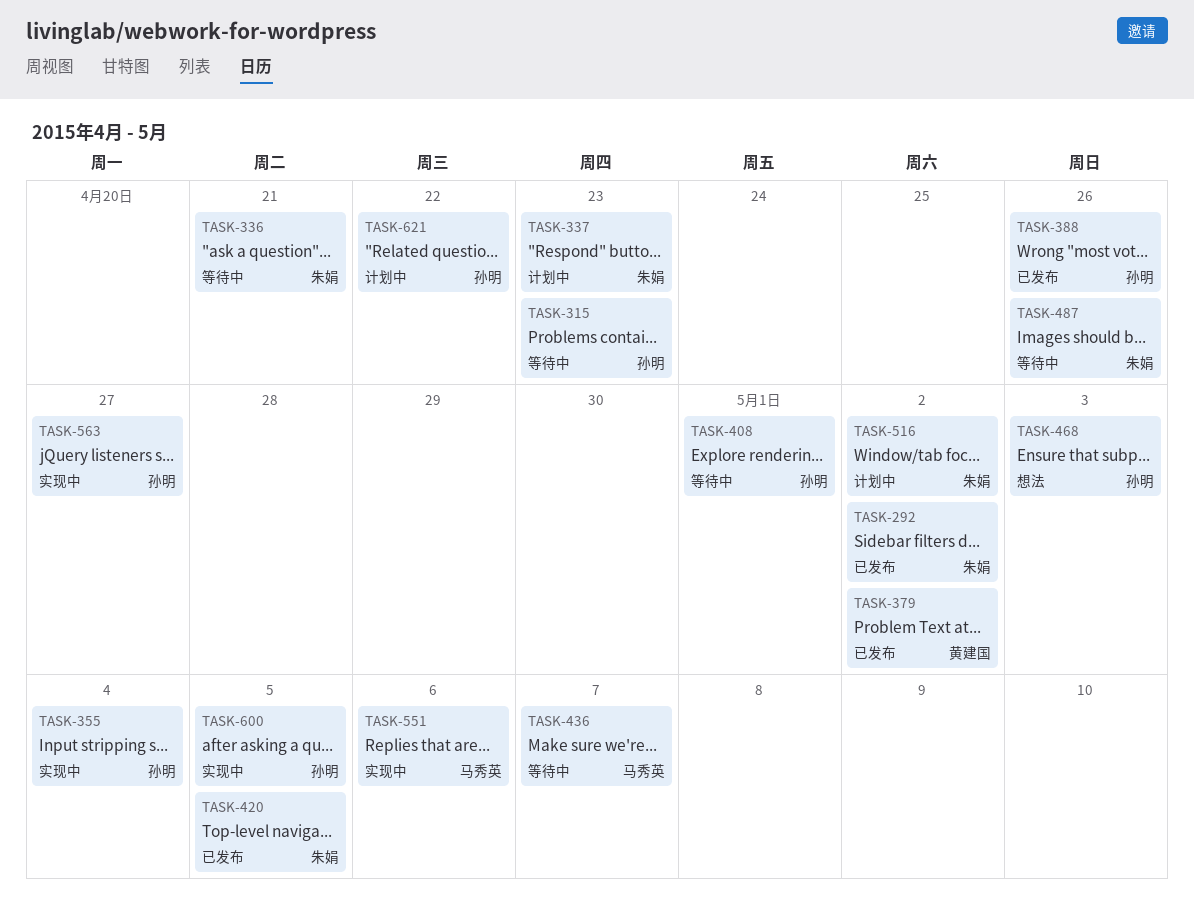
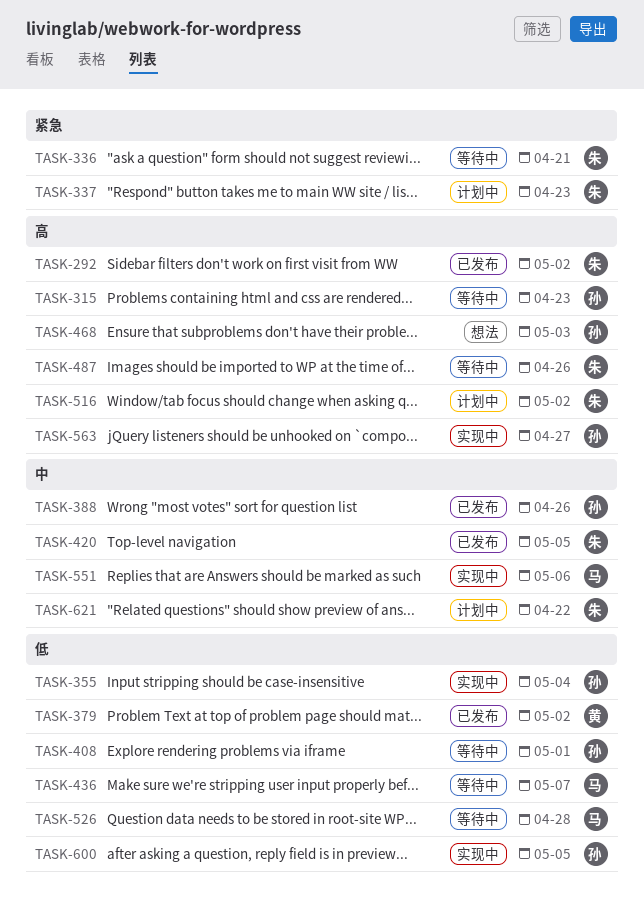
TASK-526: none -> present
TASK-621, owner: 孙明 -> 朱娟

